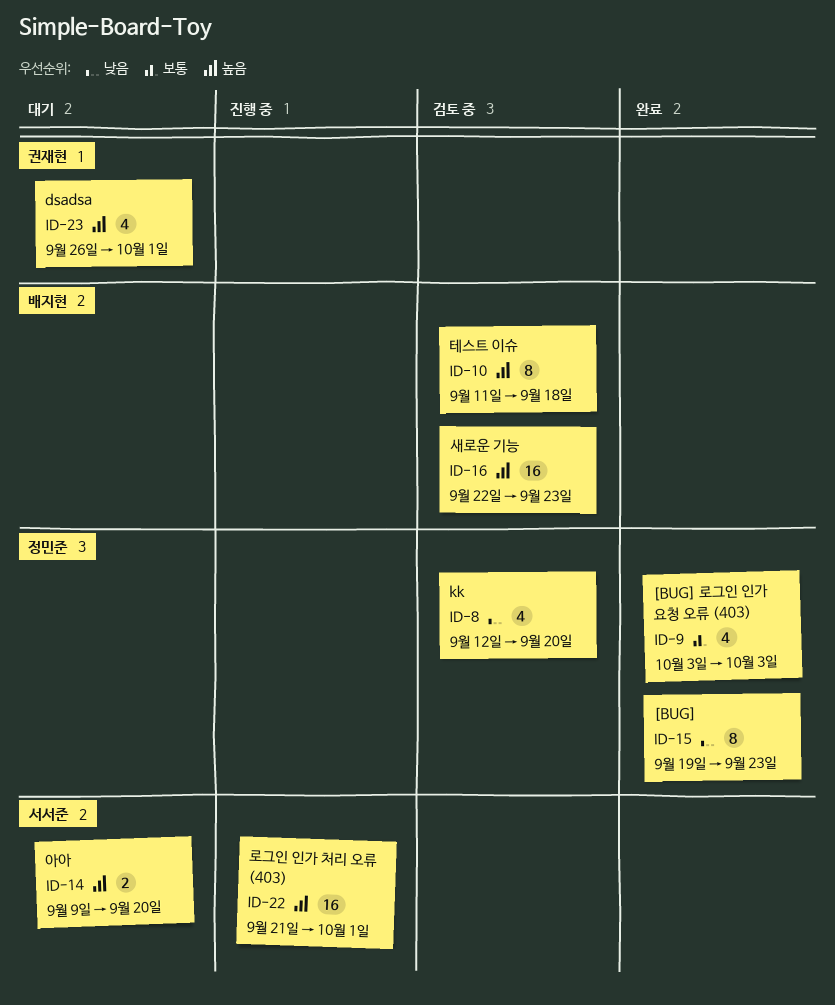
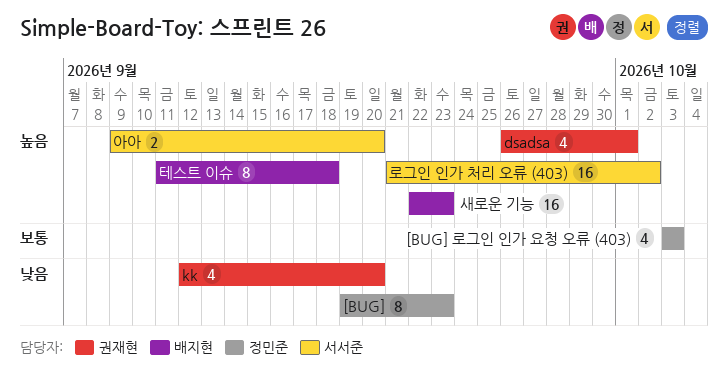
kk, owner: 정민준 -> 권재현
로그인 인가 처리 오류 (403), due: Oct 1 -> Oct 2

